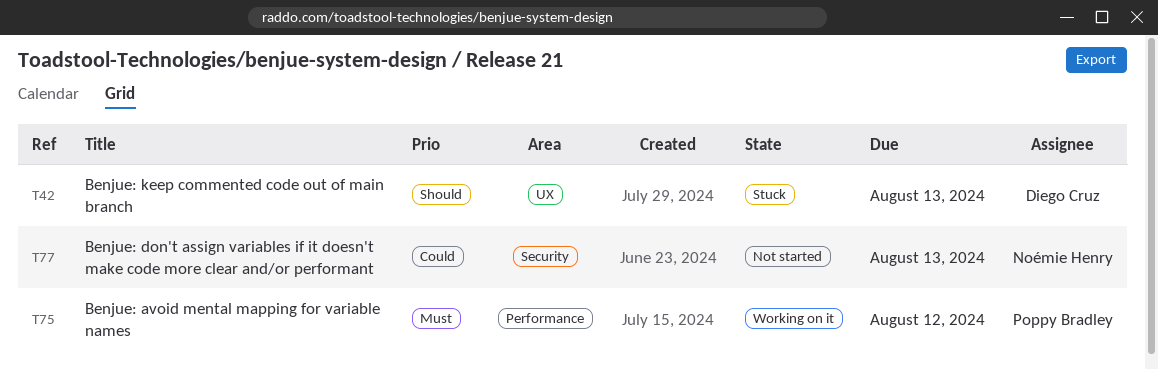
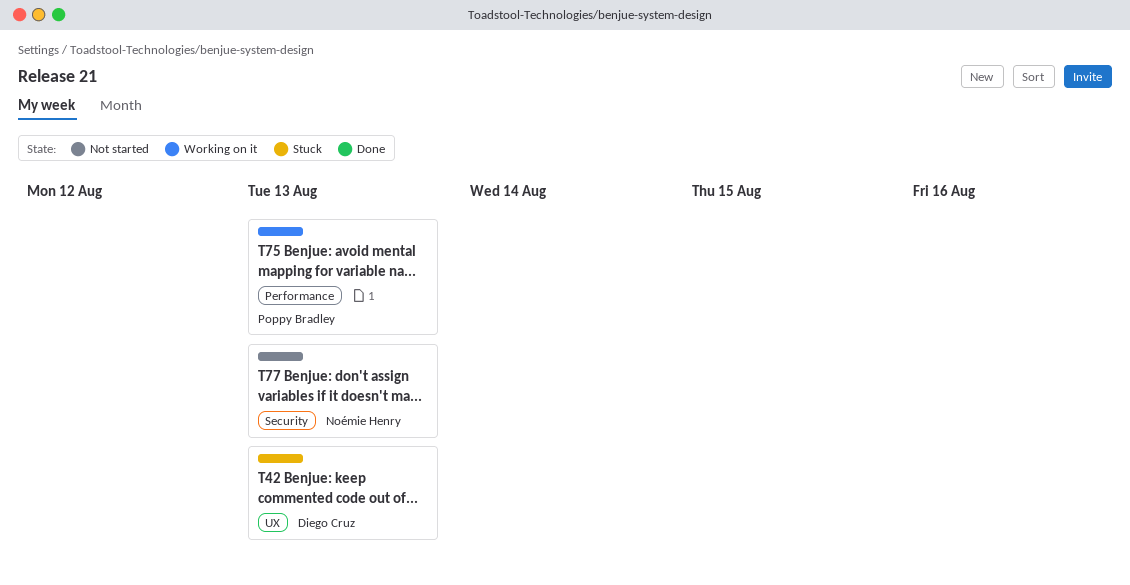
T75, due: Aug 12 -> Aug 13

